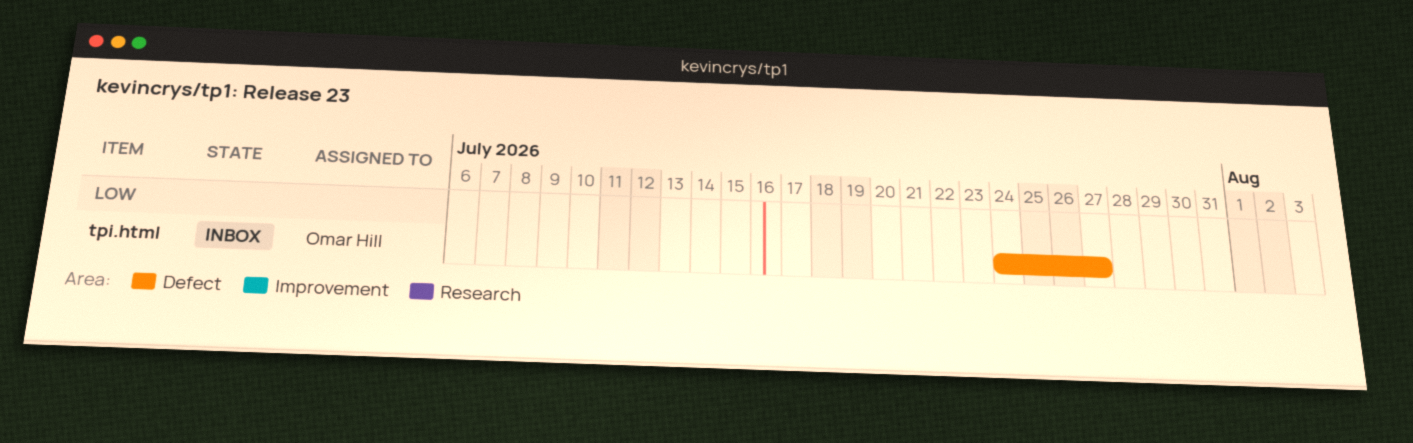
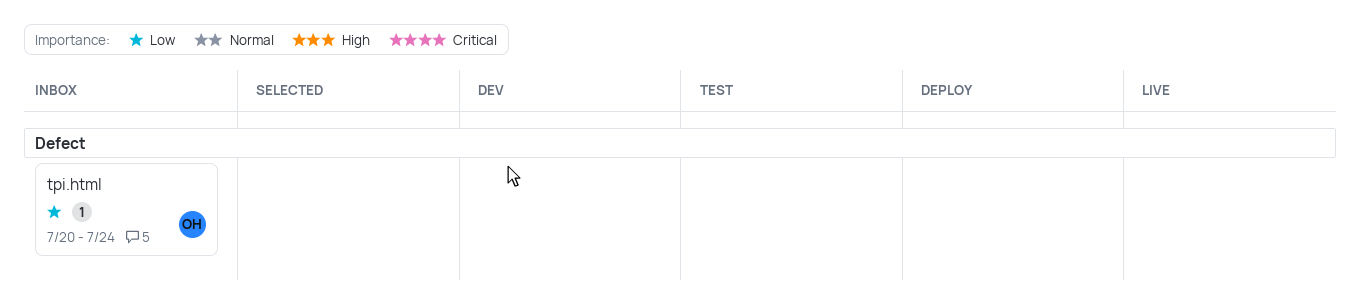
tpi.html, start: Jul 24 -> Jul 20
tpi.html, due: Jul 27 -> Jul 24

